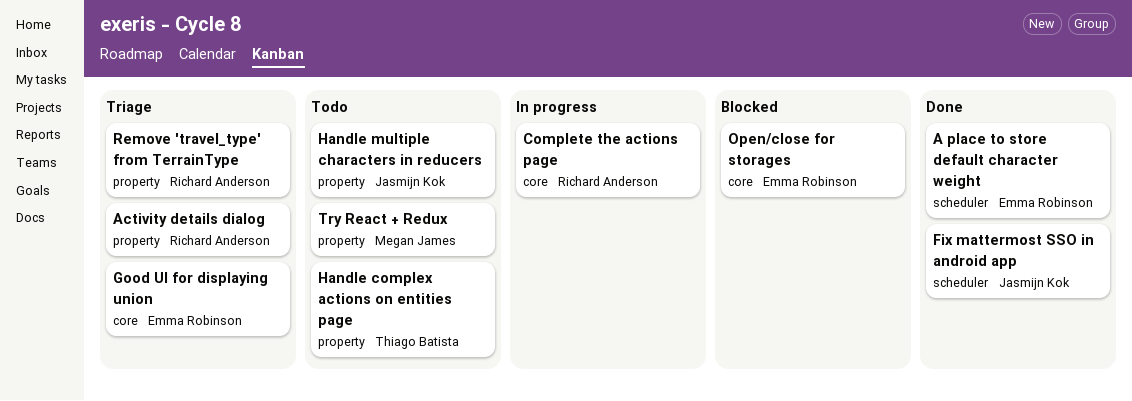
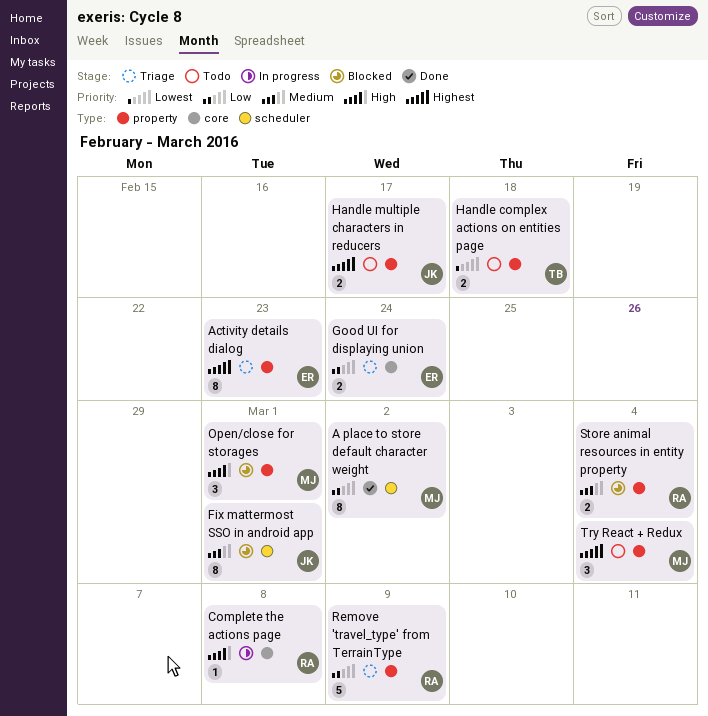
A place to store default character weight, owner: Emma Robinson -> Megan James
Activity details dialog, owner: Richard Anderson -> Emma Robinson
Fix mattermost SSO in android app, status: Done -> Blocked
Open/close for storages, owner: Emma Robinson -> Megan James
Open/close for storages, label: core -> property
Store animal resources in entity property: none -> present

